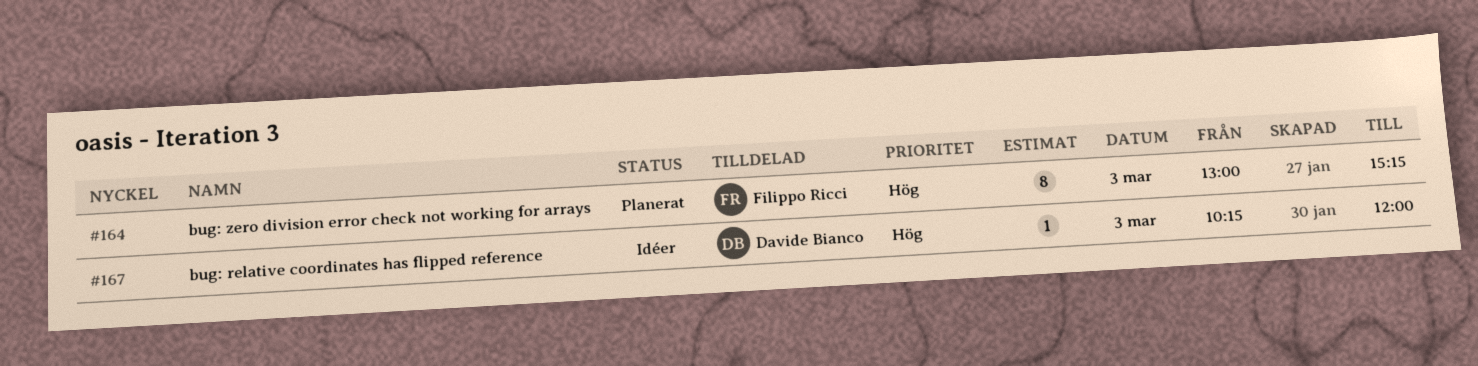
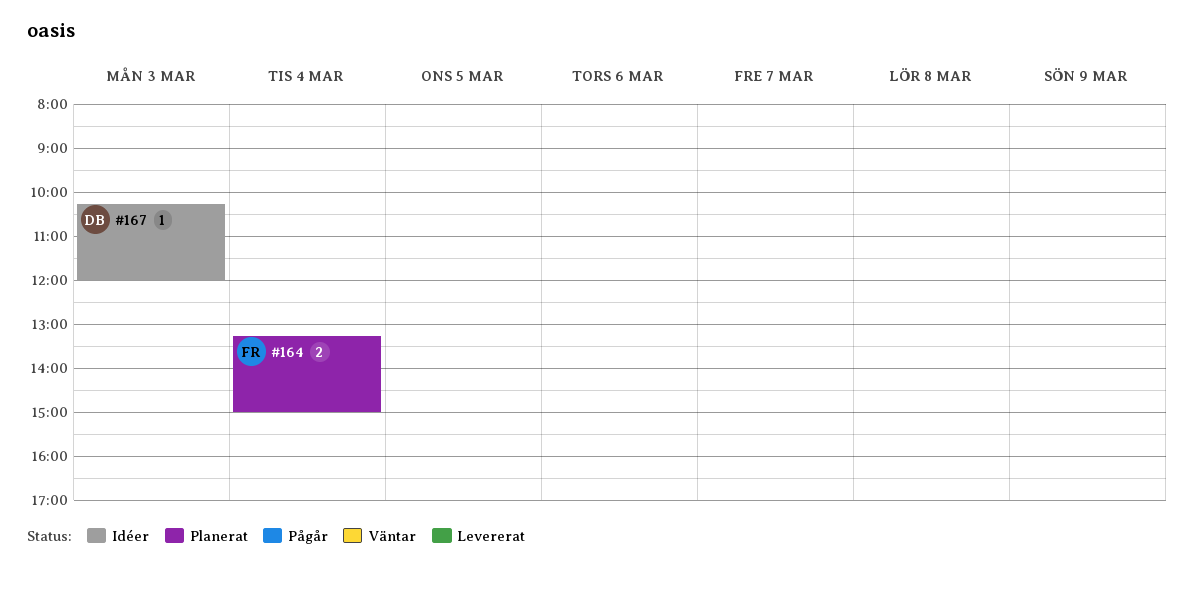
#164, estimate: 8 -> 2
#164, day: Mar 3 -> Mar 4
#164, begins: 13:00 -> 13:15
#164, ends: 15:15 -> 15:00

